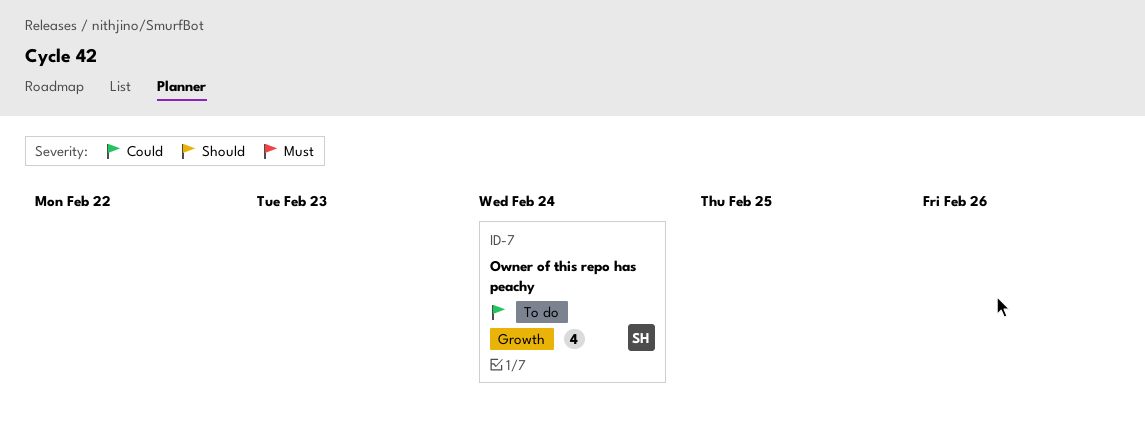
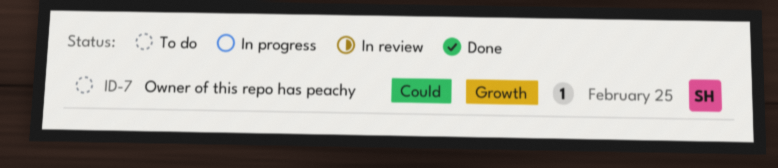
ID-7, estimate: 4 -> 1
ID-7, due: Feb 24 -> Feb 25

